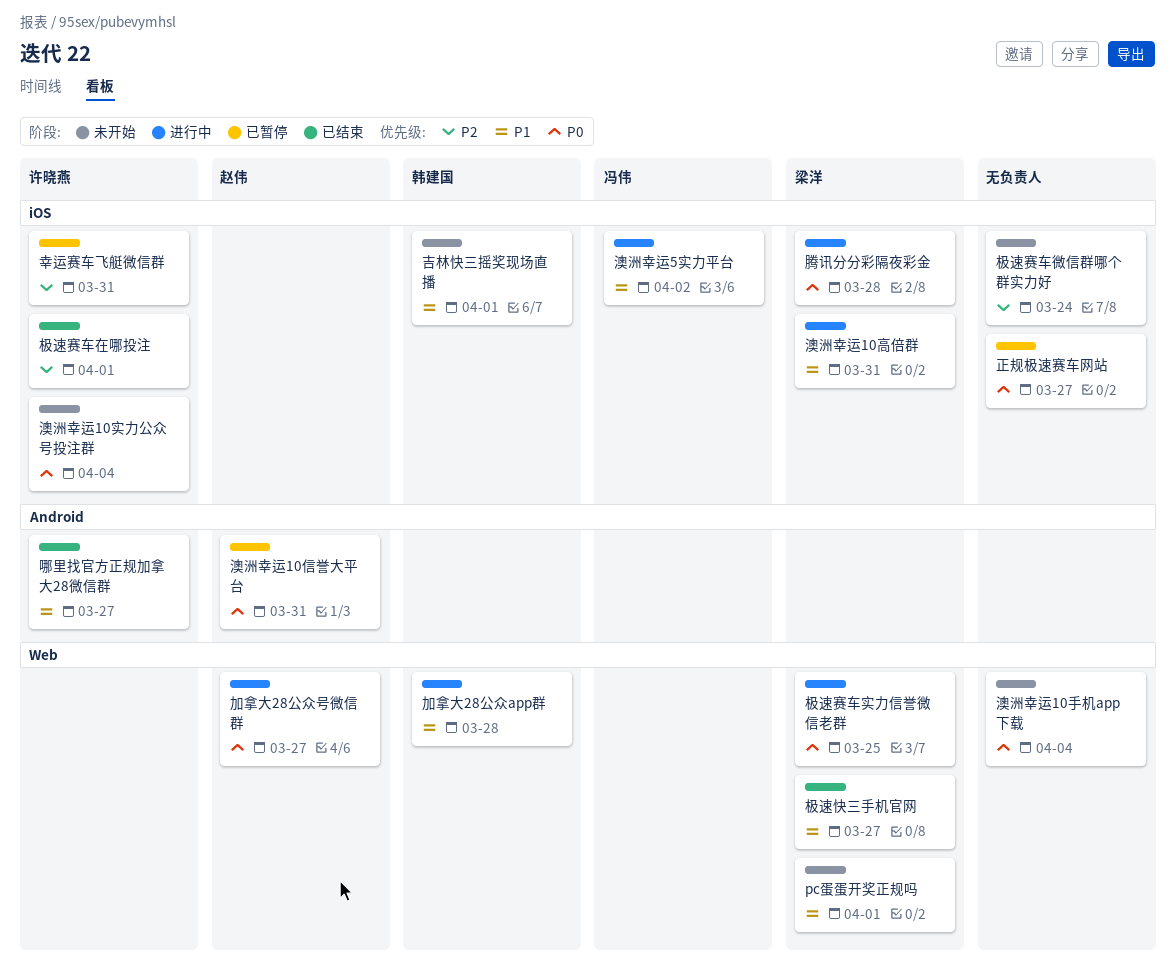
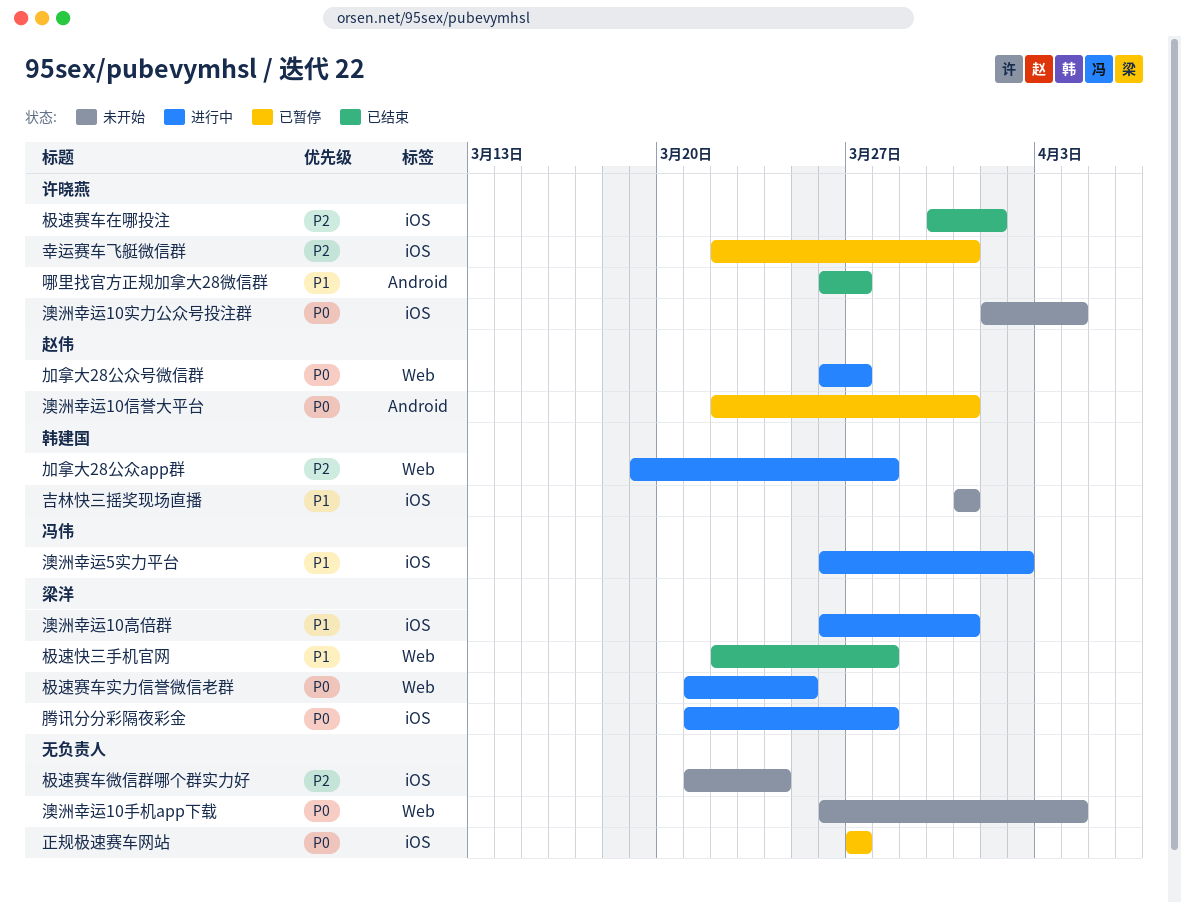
pc蛋蛋开奖正规吗: present -> none
加拿大28公众app群, priority: P1 -> P2
吉林快三摇奖现场直播, due: Apr 1 -> Mar 31
极速快三手机官网, due: Mar 27 -> Mar 28

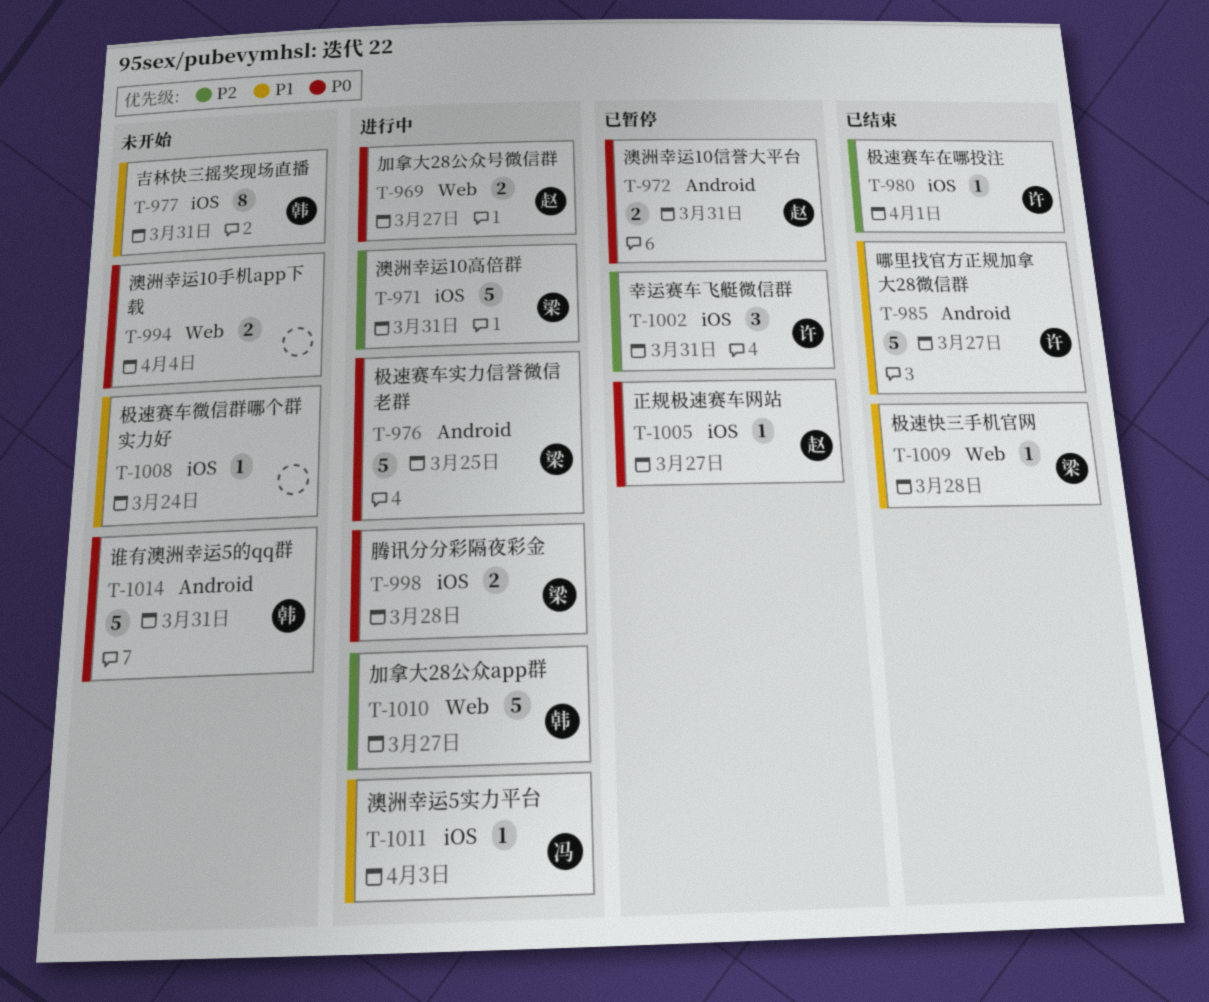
加拿大28公众app群, due: Mar 28 -> Mar 27
极速赛车实力信誉微信老群, label: Web -> Android
极速赛车微信群哪个群实力好, priority: P2 -> P1
正规极速赛车网站, owner: none -> 赵伟
澳洲幸运10实力公众号投注群: present -> none
澳洲幸运10高倍群, priority: P1 -> P2
澳洲幸运5实力平台, due: Apr 2 -> Apr 3
谁有澳洲幸运5的qq群: none -> present

